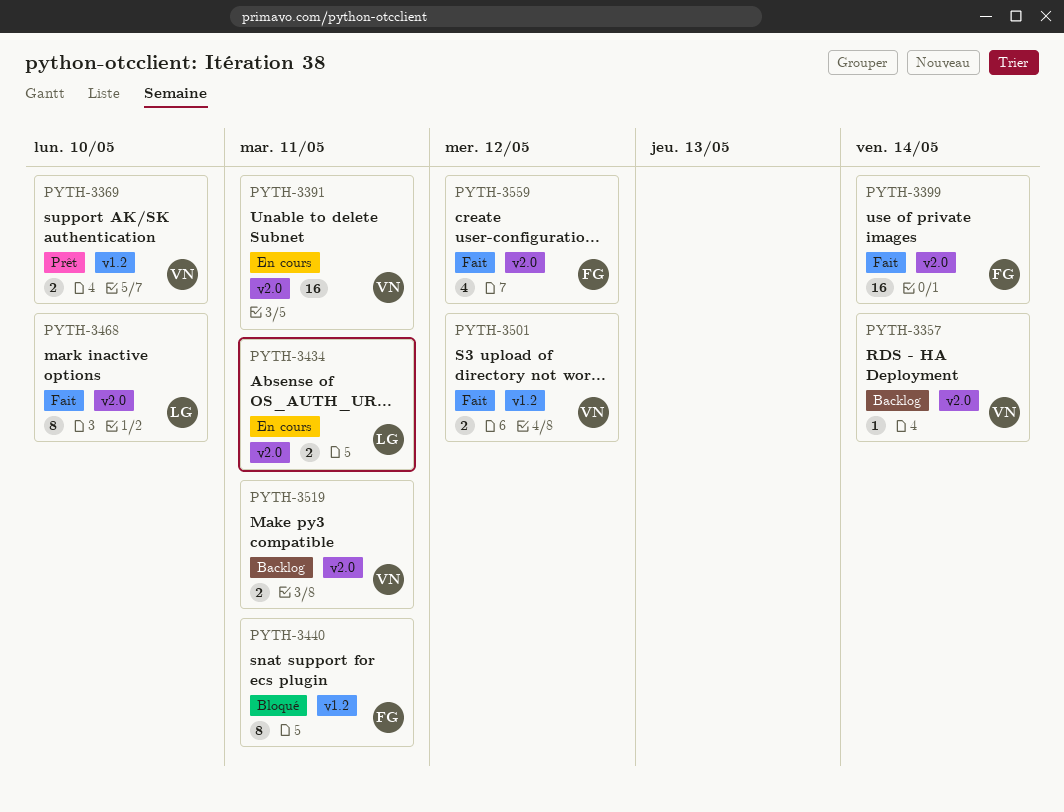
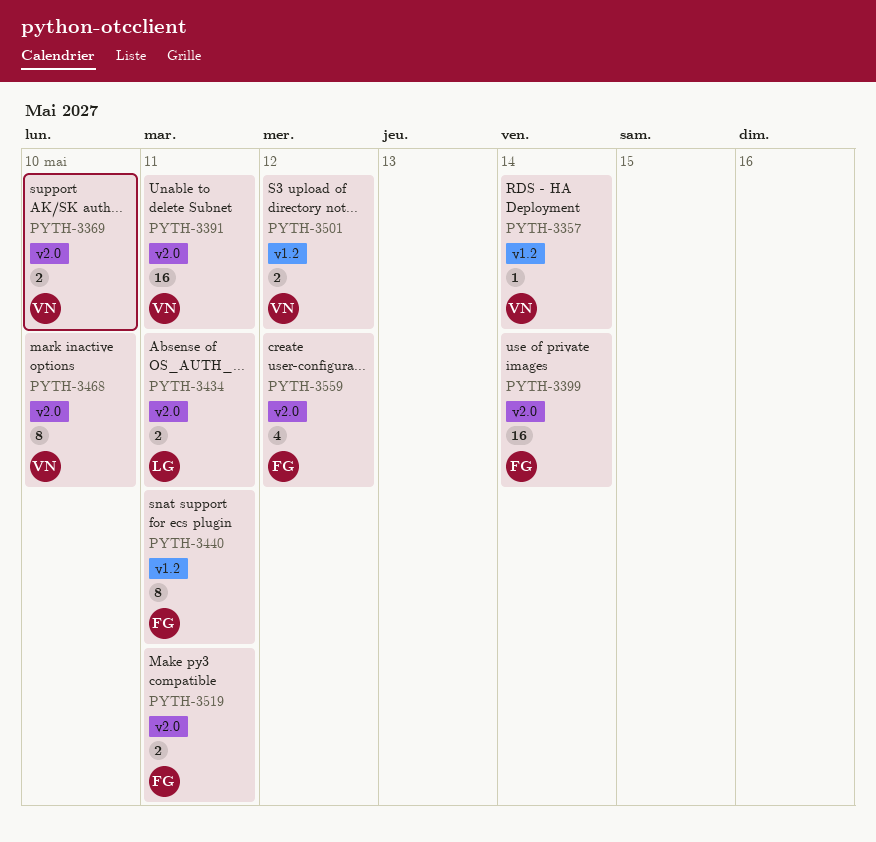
PYTH-3357, label: v2.0 -> v1.2
PYTH-3369, label: v1.2 -> v2.0
PYTH-3468, owner: LG -> VN
PYTH-3519, owner: VN -> FG

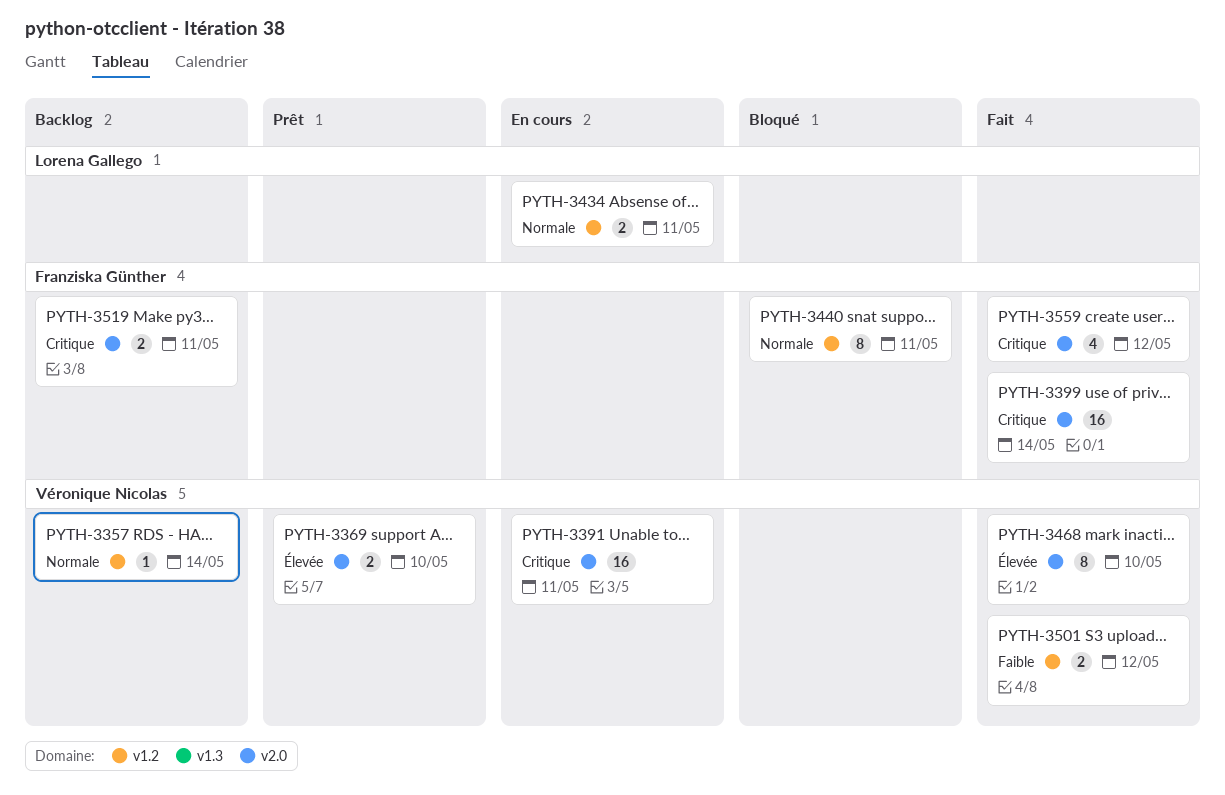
PYTH-3434, label: v2.0 -> v1.2

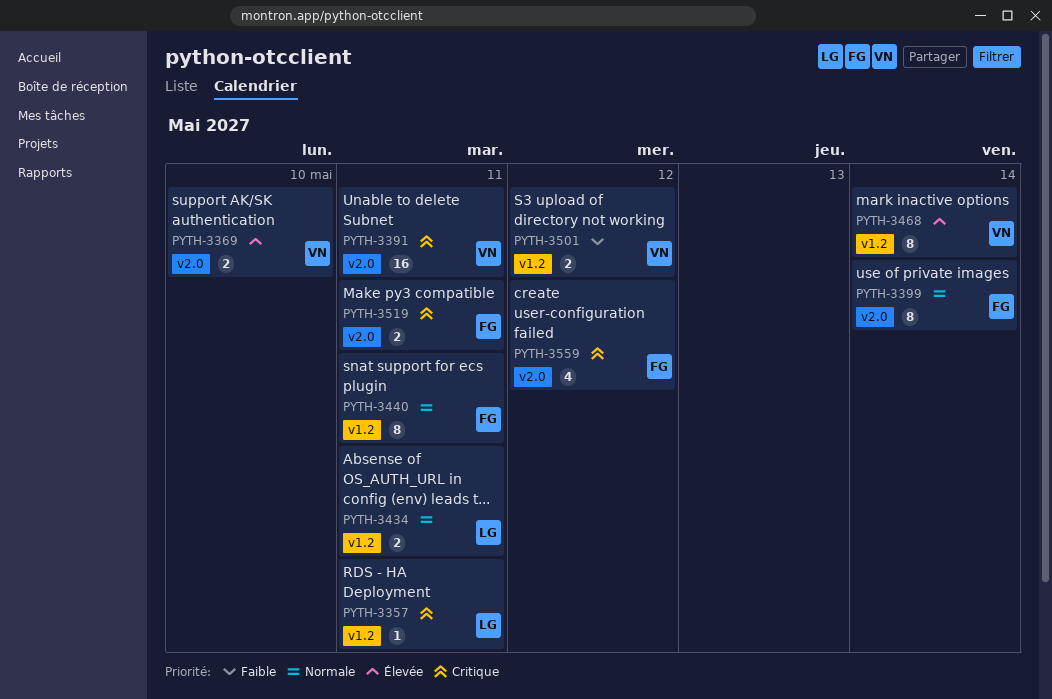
PYTH-3357, owner: Véronique Nicolas -> Lorena Gallego
PYTH-3357, priority: Normale -> Critique
PYTH-3357, due: May 14 -> May 11
PYTH-3399, priority: Critique -> Normale
PYTH-3399, estimate: 16 -> 8
PYTH-3468, label: v2.0 -> v1.2
PYTH-3468, due: May 10 -> May 14

